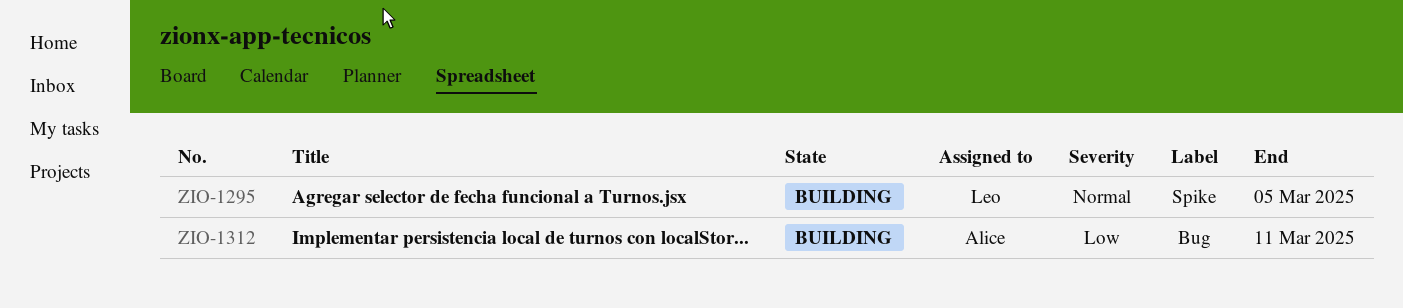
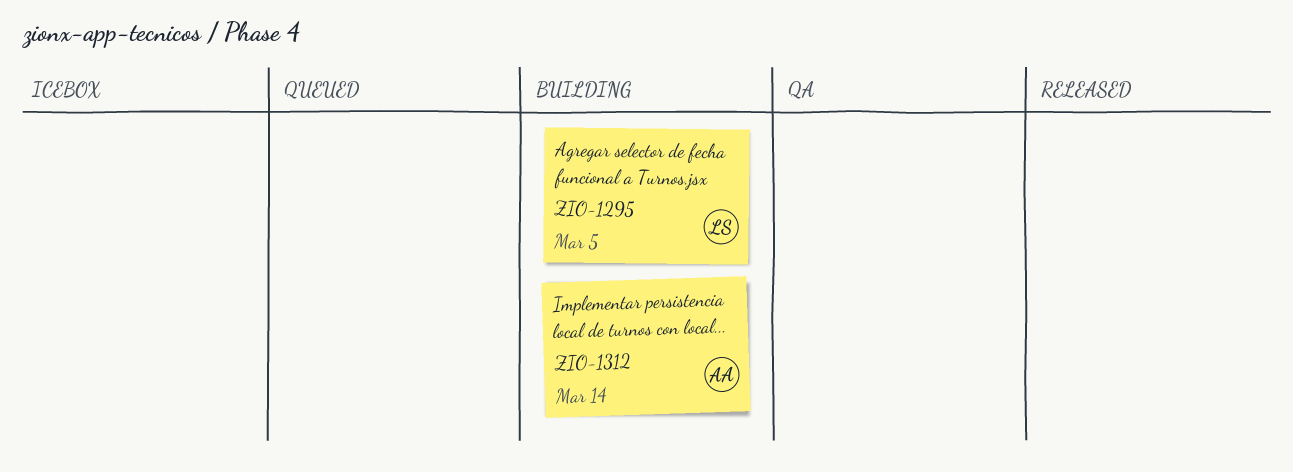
ZIO-1312, due: Mar 11 -> Mar 14

